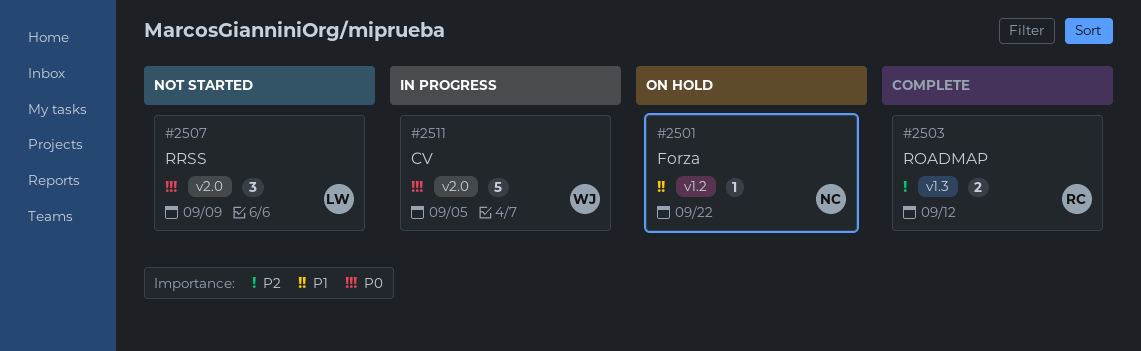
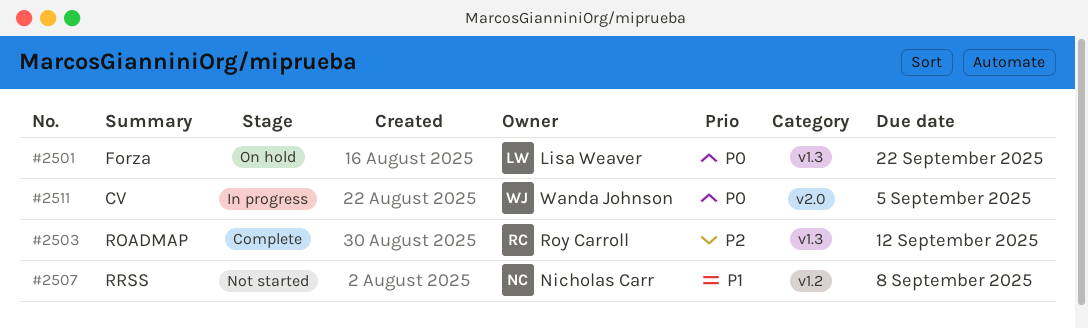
#2501, owner: Nicholas Carr -> Lisa Weaver
#2501, priority: P1 -> P0
#2501, label: v1.2 -> v1.3
#2507, owner: Lisa Weaver -> Nicholas Carr
#2507, priority: P0 -> P1
#2507, label: v2.0 -> v1.2
#2507, due: Sep 9 -> Sep 8

